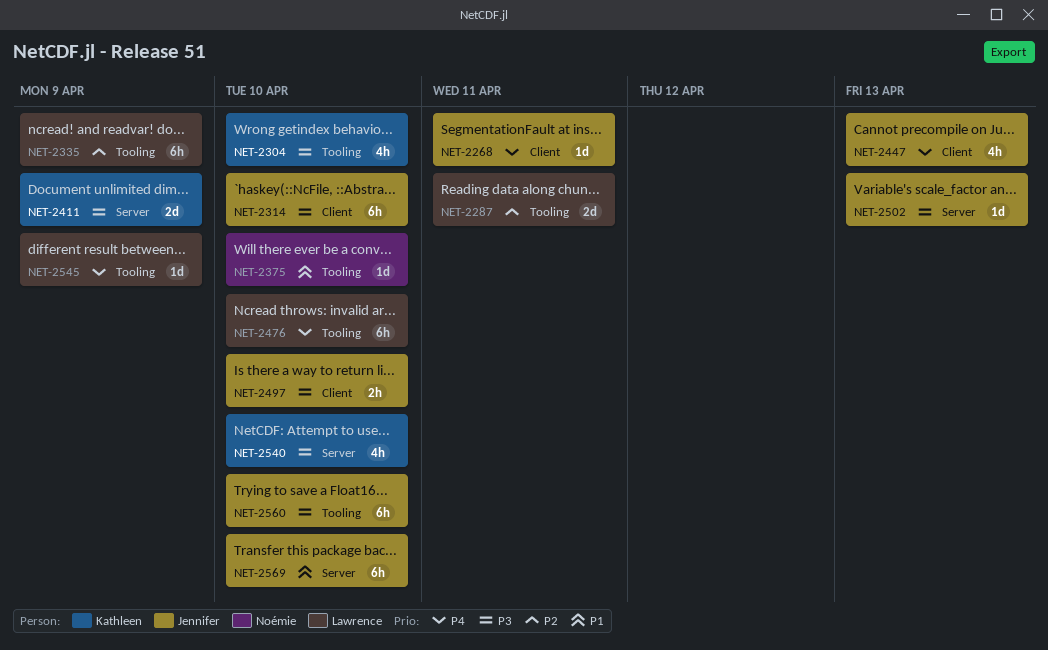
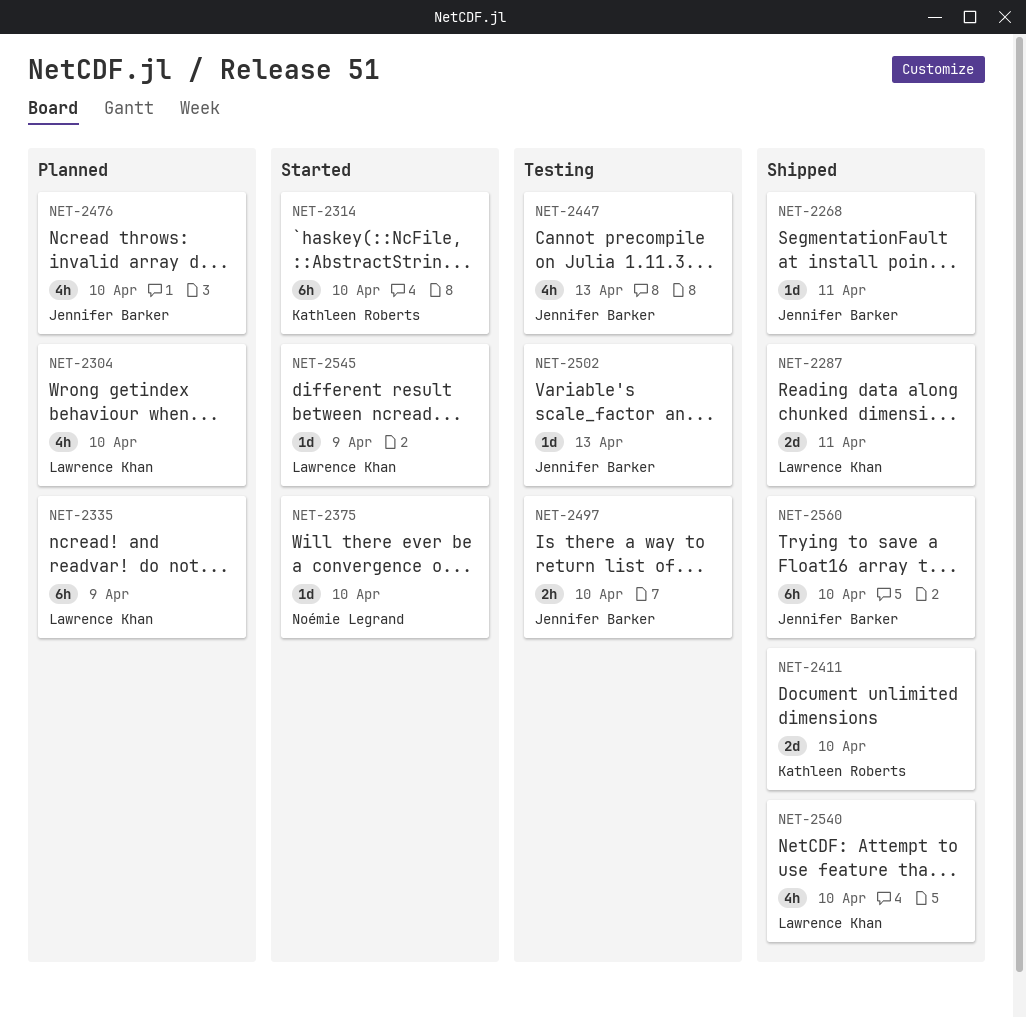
NET-2304, owner: Kathleen Roberts -> Lawrence Khan
NET-2314, owner: Jennifer Barker -> Kathleen Roberts
NET-2411, due: Apr 9 -> Apr 10
NET-2476, owner: Lawrence Khan -> Jennifer Barker
NET-2476, estimate: 6h -> 4h
NET-2540, owner: Kathleen Roberts -> Lawrence Khan
NET-2569: present -> none

